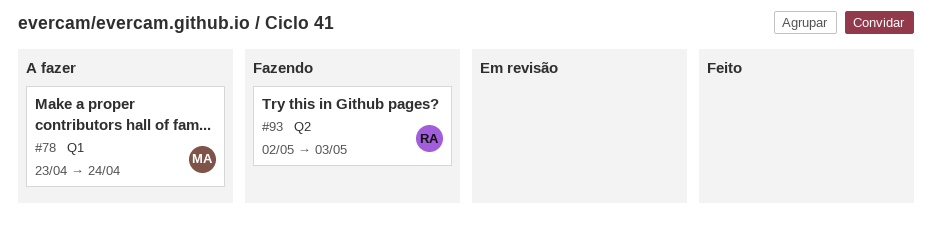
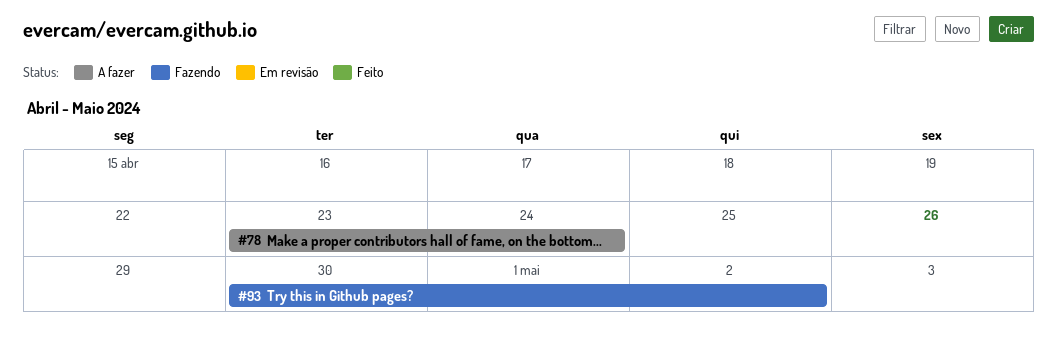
#93, start: May 2 -> Apr 30
#93, due: May 3 -> May 2

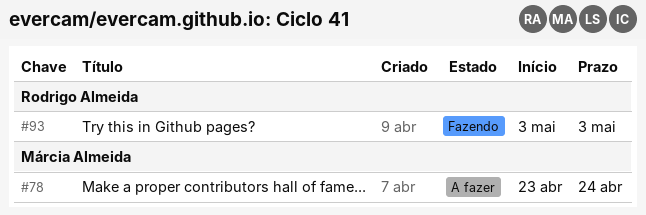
#93, start: Apr 30 -> May 3
#93, due: May 2 -> May 3

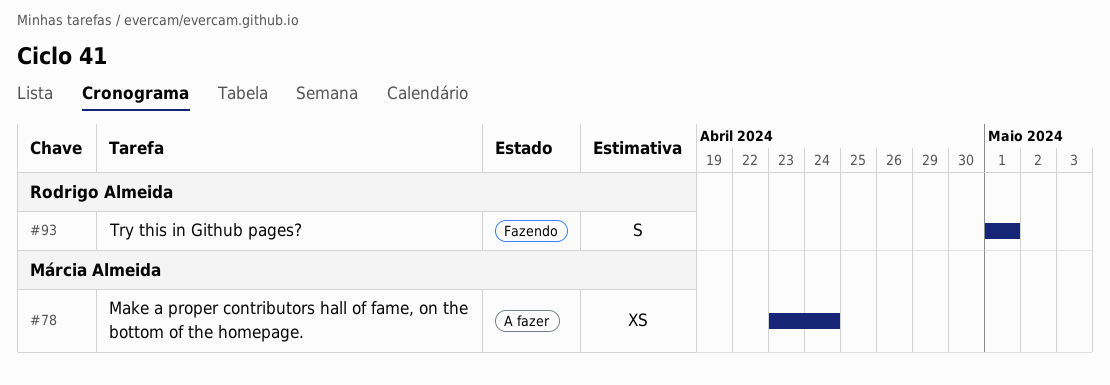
#93, start: May 3 -> May 1
#93, due: May 3 -> May 1

